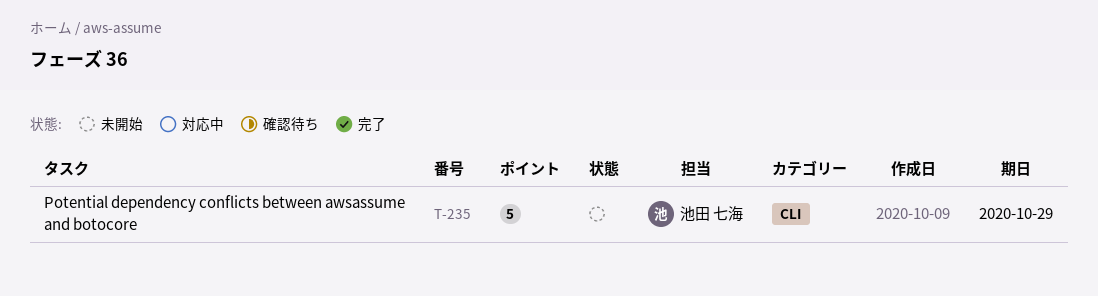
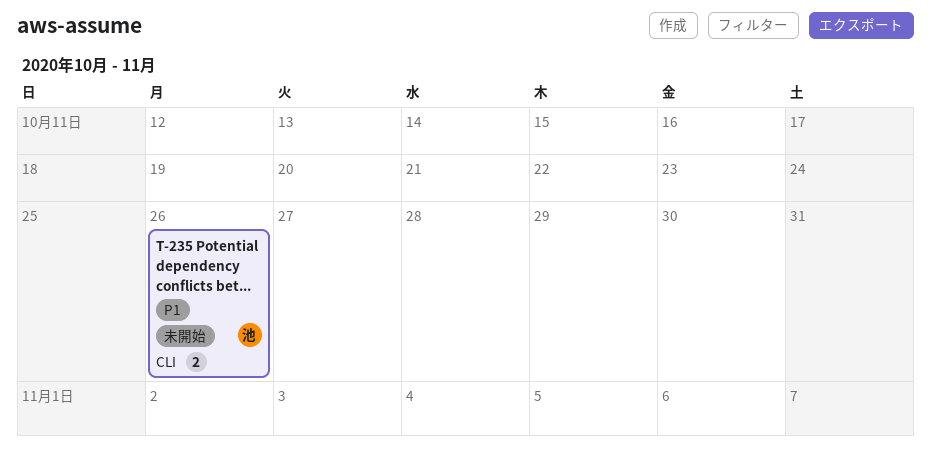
T-235, estimate: 5 -> 2
T-235, due: Oct 29 -> Oct 26

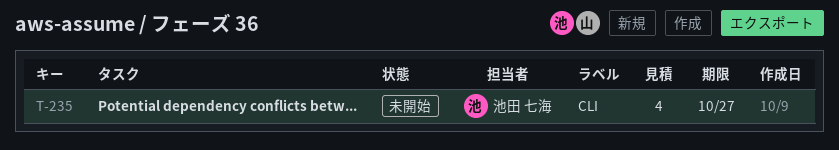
T-235, estimate: 2 -> 4
T-235, due: Oct 26 -> Oct 27

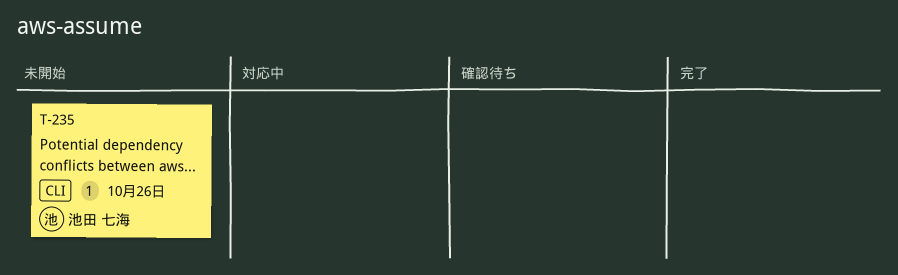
T-235, estimate: 4 -> 1
T-235, due: Oct 27 -> Oct 26

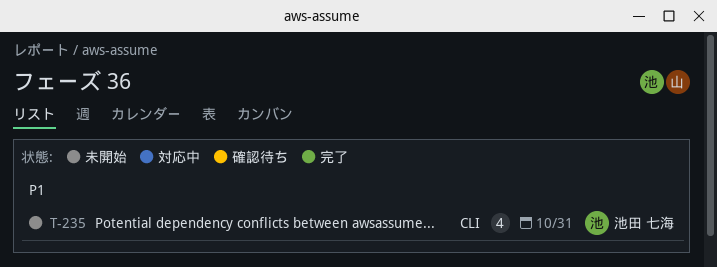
T-235, estimate: 1 -> 4
T-235, due: Oct 26 -> Oct 31

